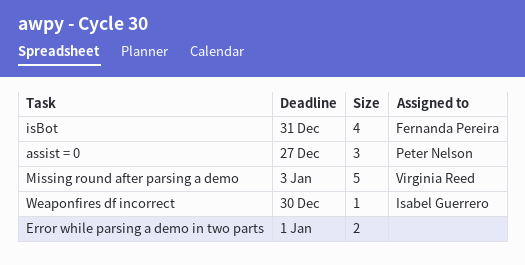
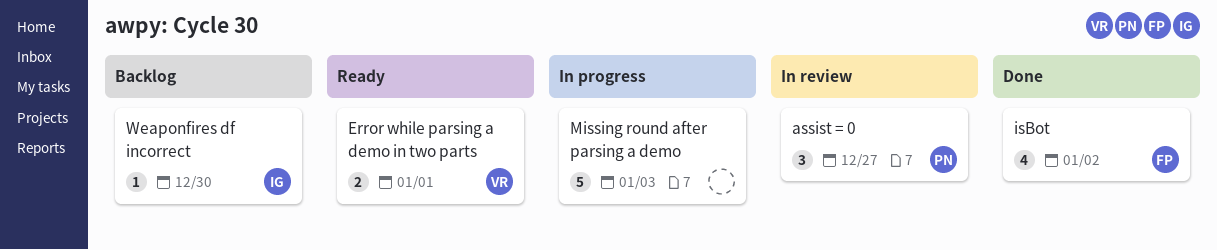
Error while parsing a demo in two parts, owner: none -> Virginia Reed
isBot, due: Dec 31 -> Jan 2
Missing round after parsing a demo, owner: Virginia Reed -> none

